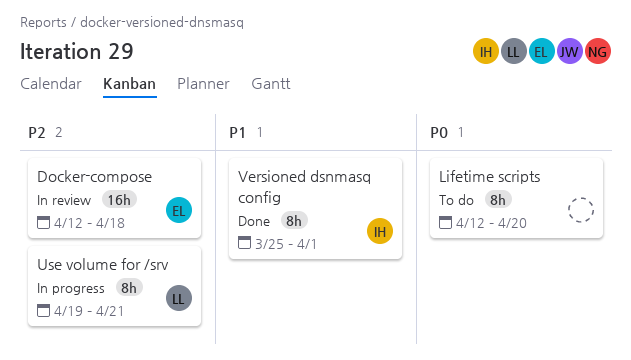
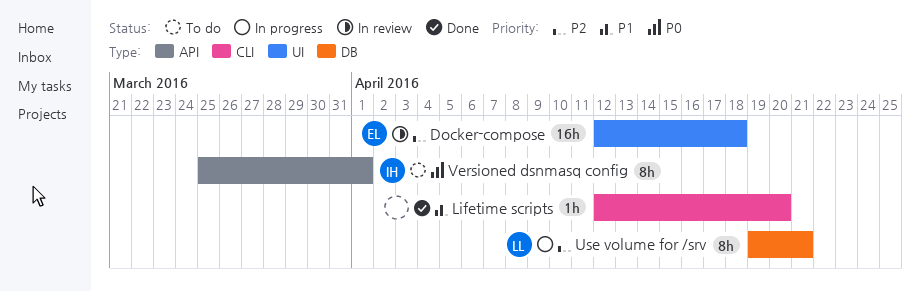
Lifetime scripts, status: To do -> Done
Lifetime scripts, priority: P0 -> P1
Lifetime scripts, estimate: 8h -> 1h
Versioned dsnmasq config, status: Done -> To do
Versioned dsnmasq config, priority: P1 -> P0

